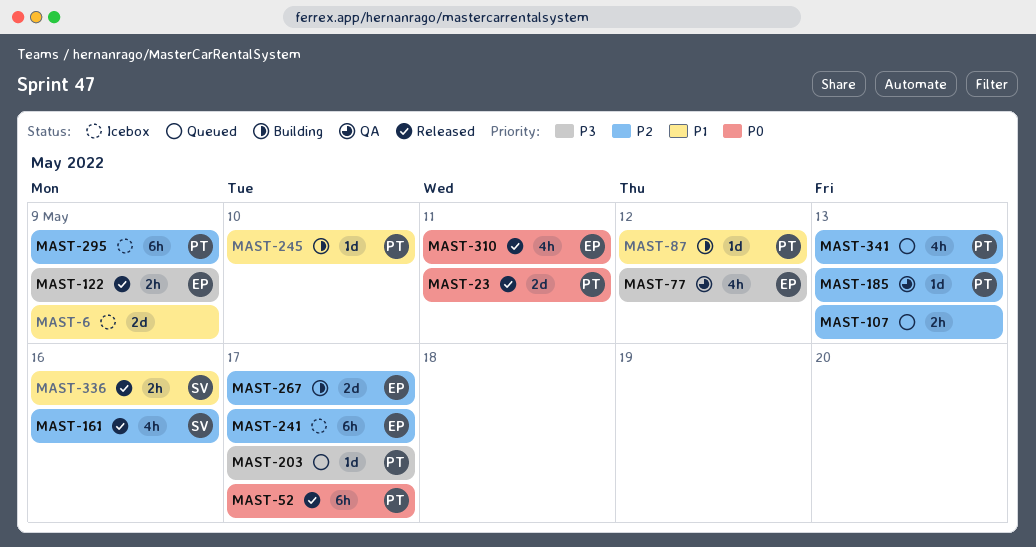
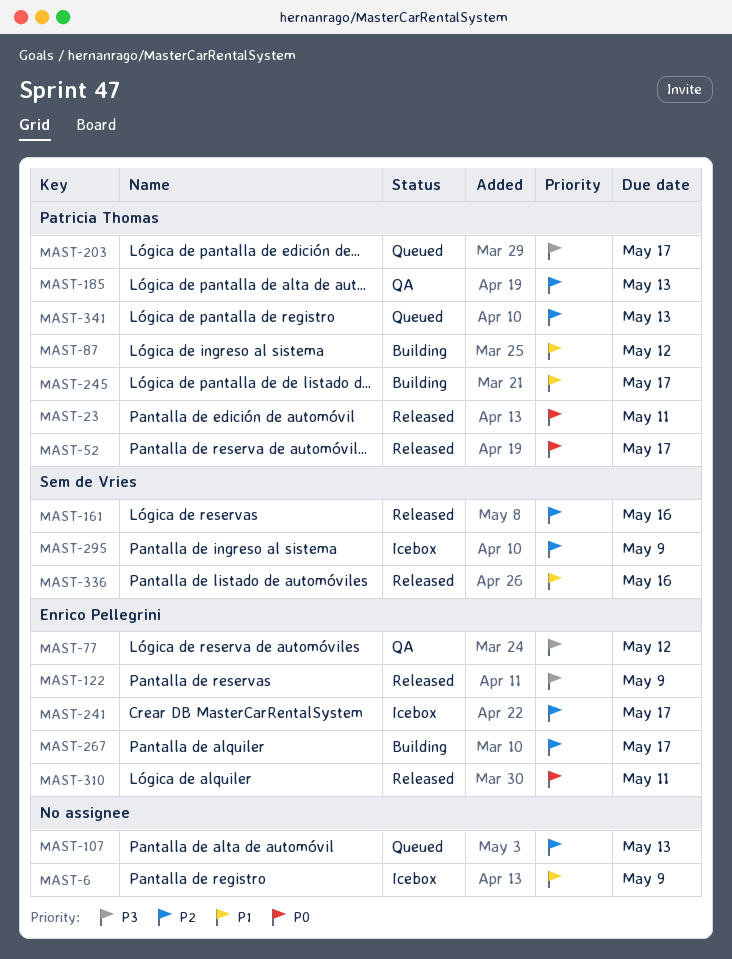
MAST-245, due: May 10 -> May 17
MAST-295, owner: Patricia Thomas -> Sem de Vries

